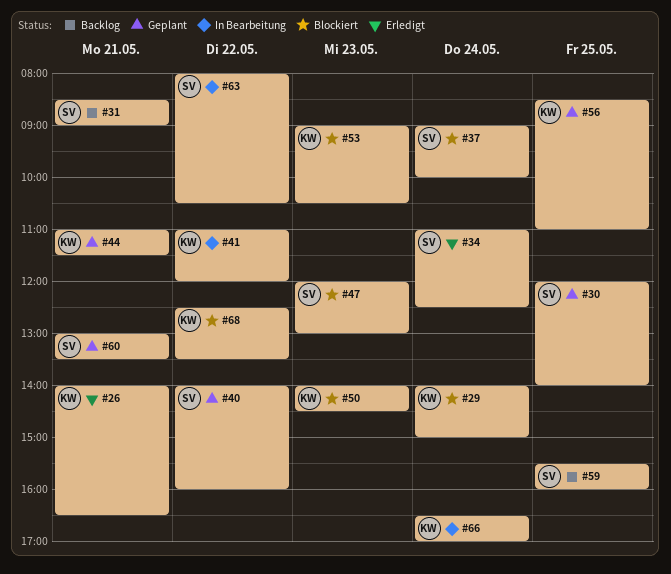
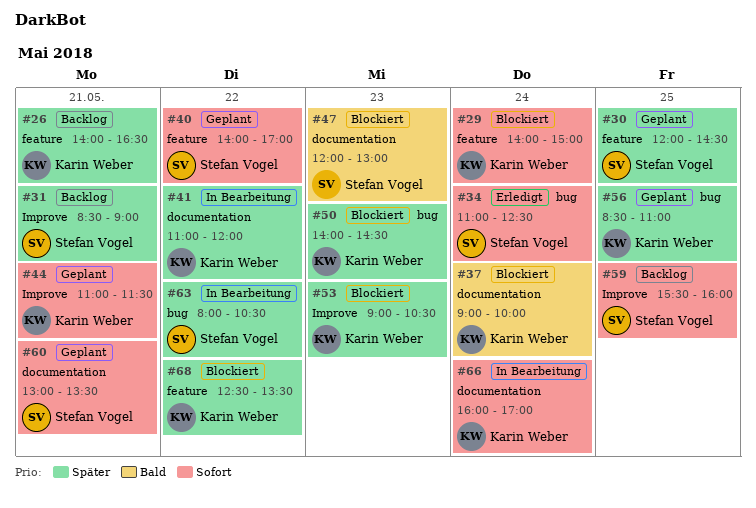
#26, status: Erledigt -> Backlog
#30, ends: 14:00 -> 14:30
#37, owner: Stefan Vogel -> Karin Weber
#40, ends: 16:00 -> 17:00
#66, begins: 16:30 -> 16:00

